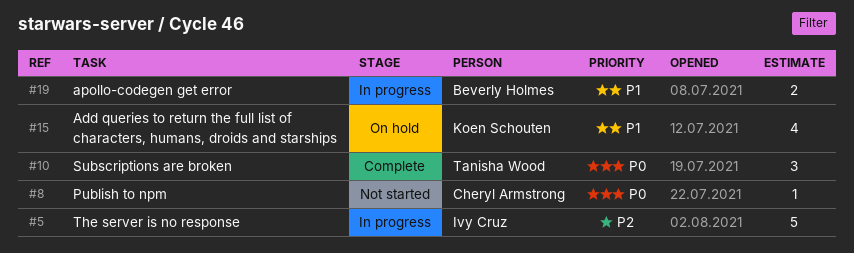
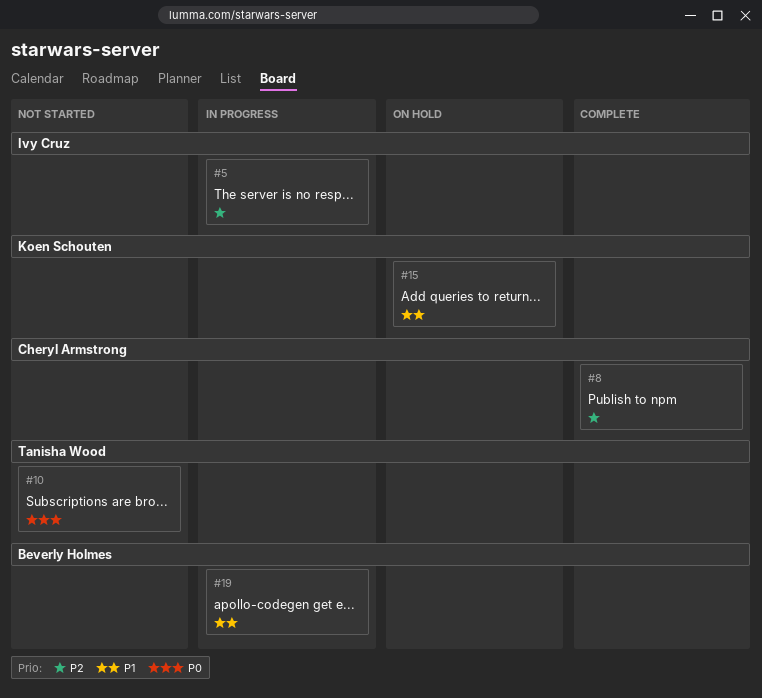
#8, status: Not started -> Complete
#8, priority: P0 -> P2
#10, status: Complete -> Not started

